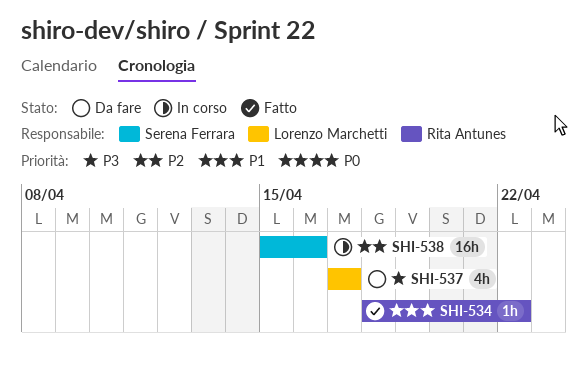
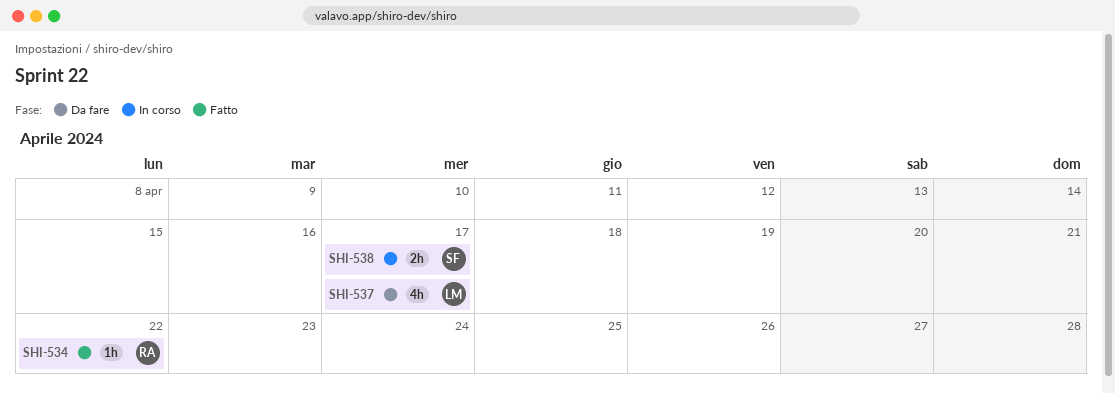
SHI-538, estimate: 16h -> 2h
SHI-538, due: Apr 16 -> Apr 17

